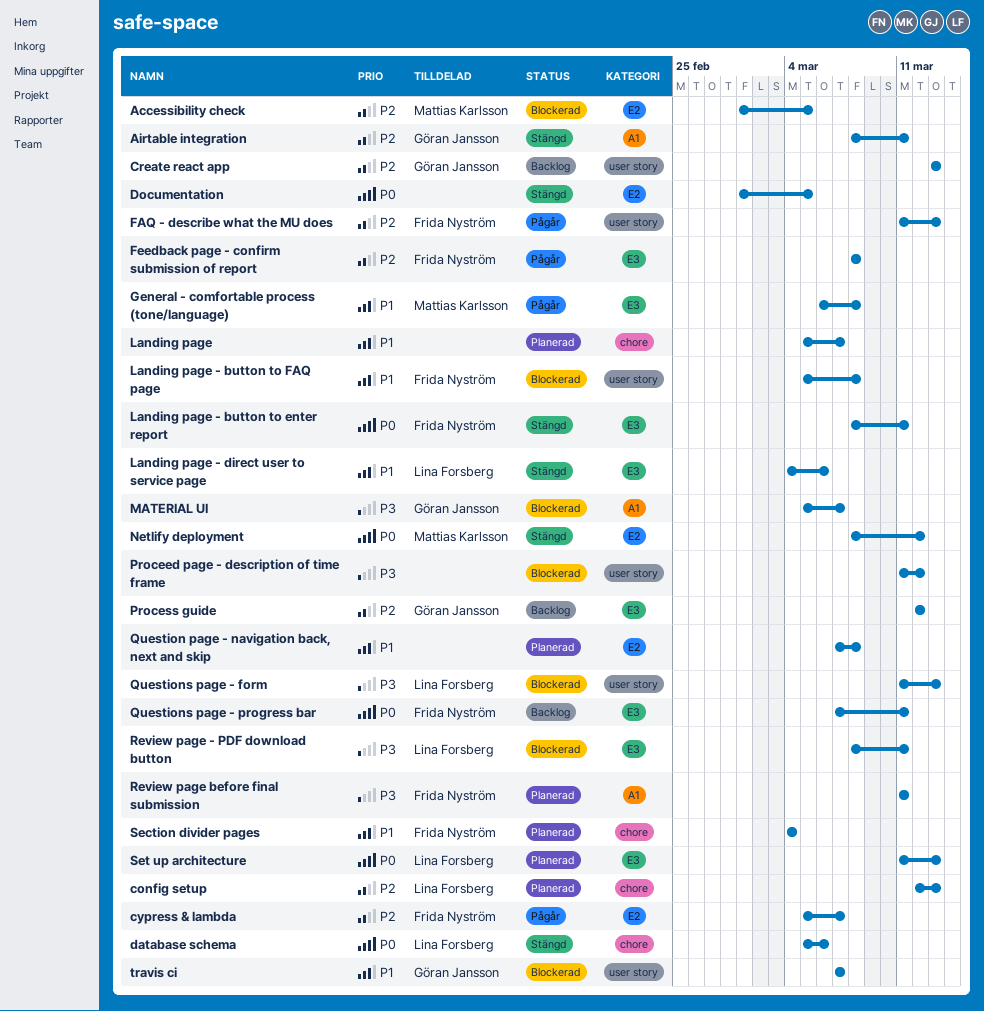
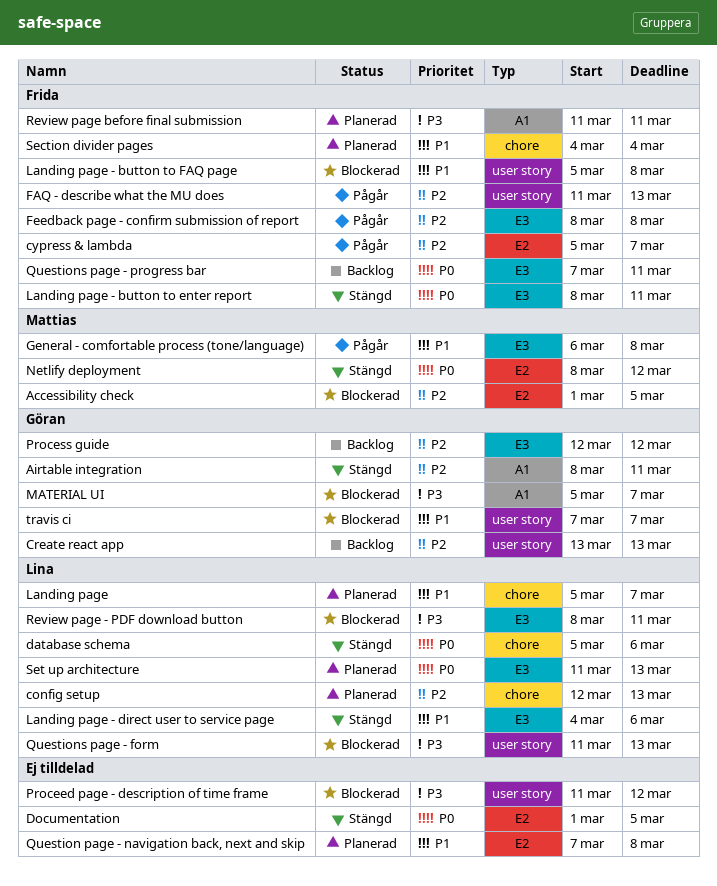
Landing page, owner: none -> Lina Forsberg

